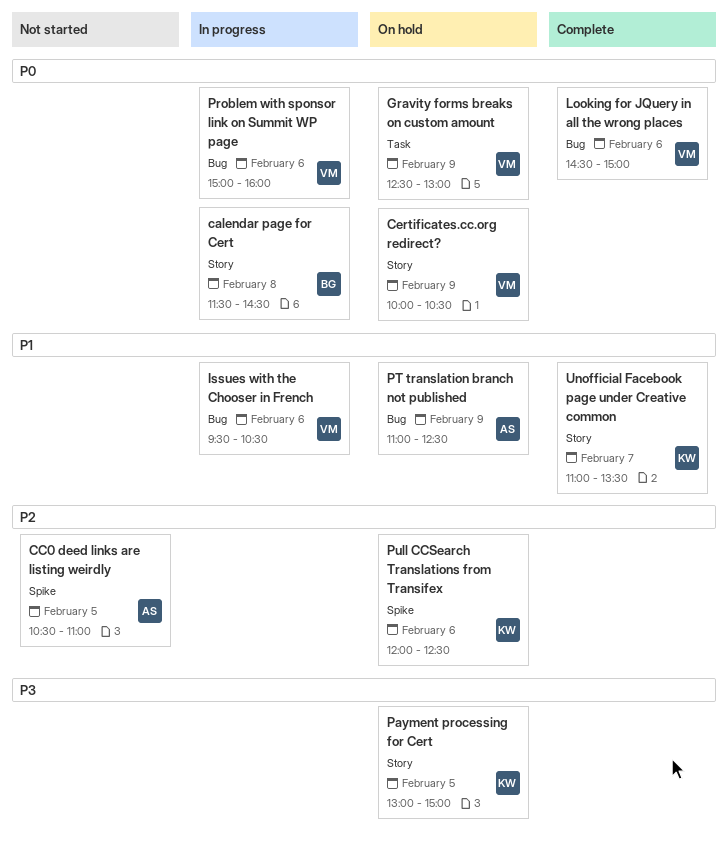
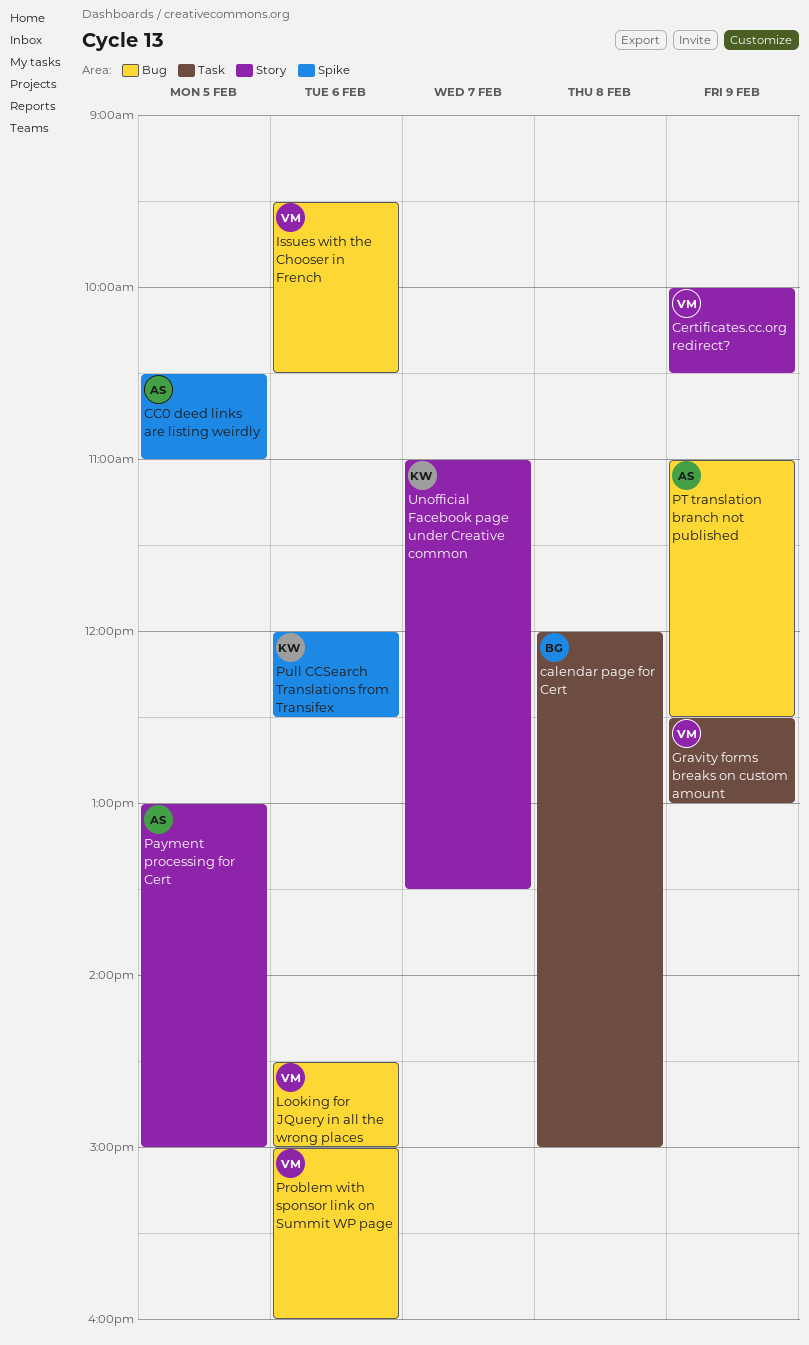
calendar page for Cert, label: Story -> Task
calendar page for Cert, begins: 11:30 -> 12:00
calendar page for Cert, ends: 14:30 -> 15:00
Payment processing for Cert, owner: KW -> AS

